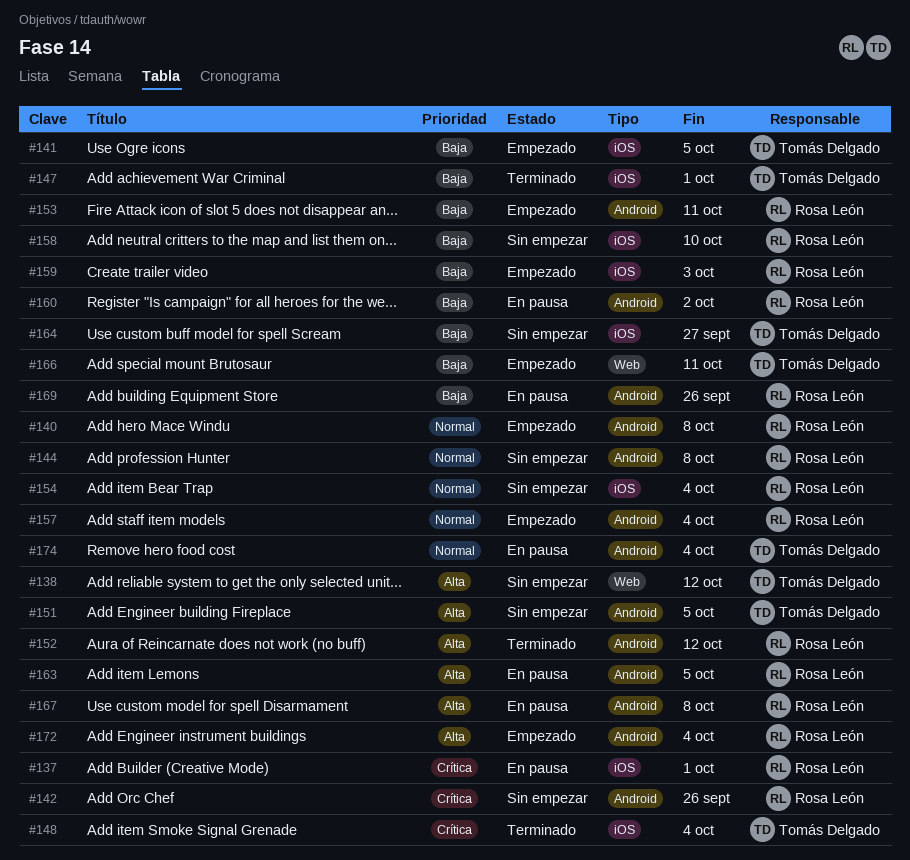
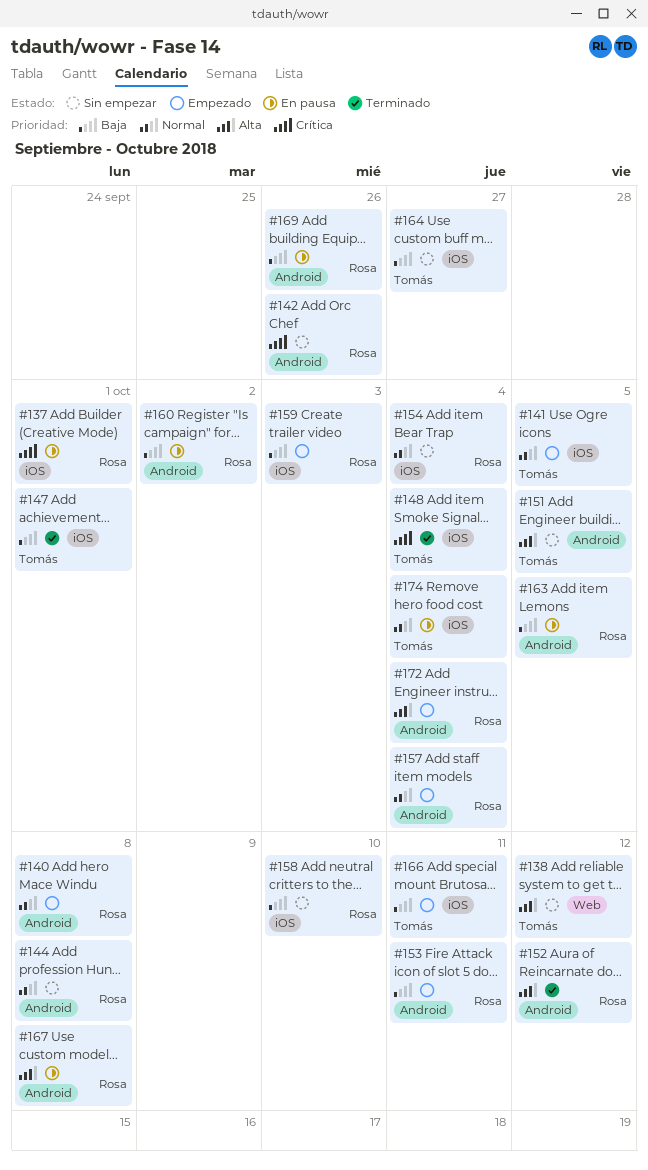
#141, priority: Baja -> Normal
#163, priority: Alta -> Baja
#166, label: Web -> iOS
#174, label: Android -> iOS

